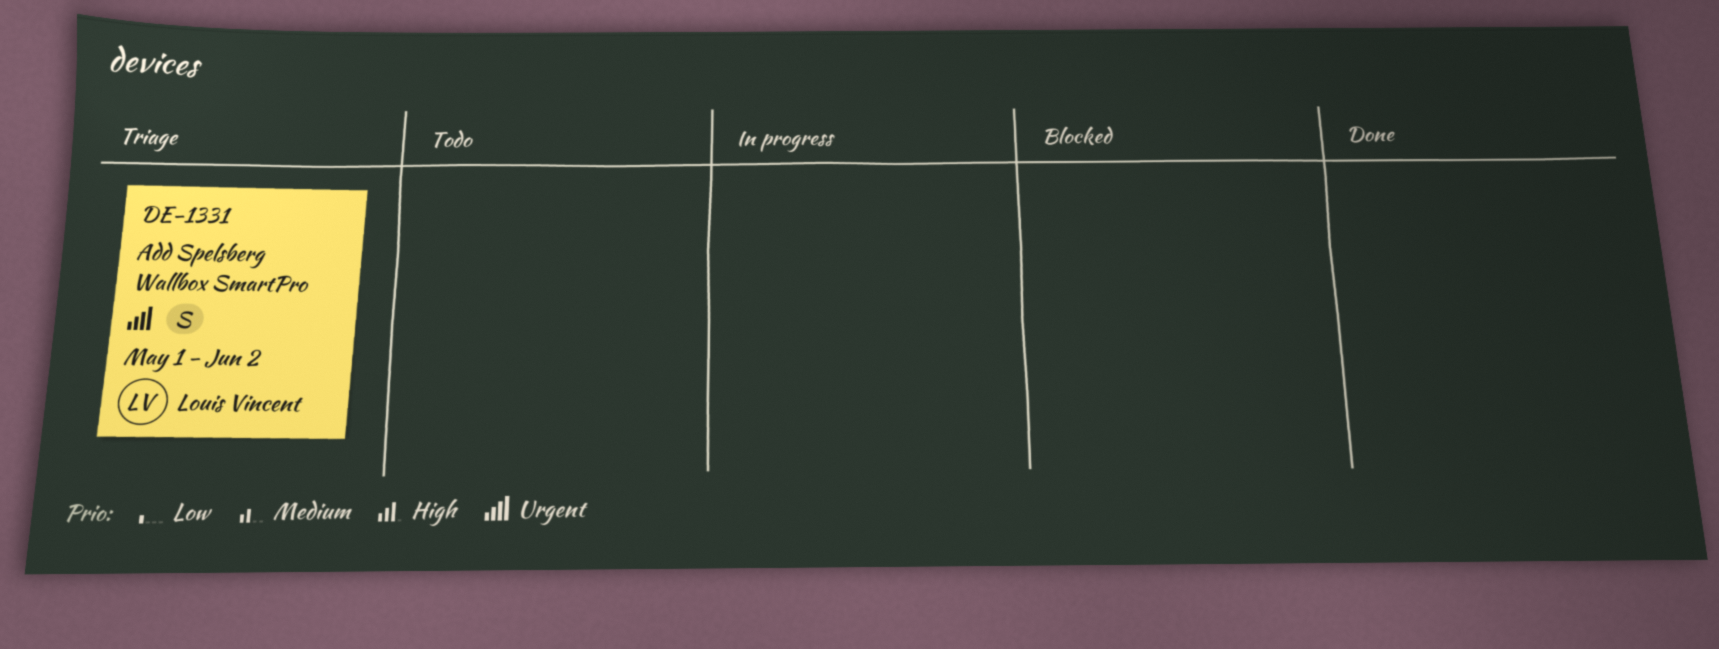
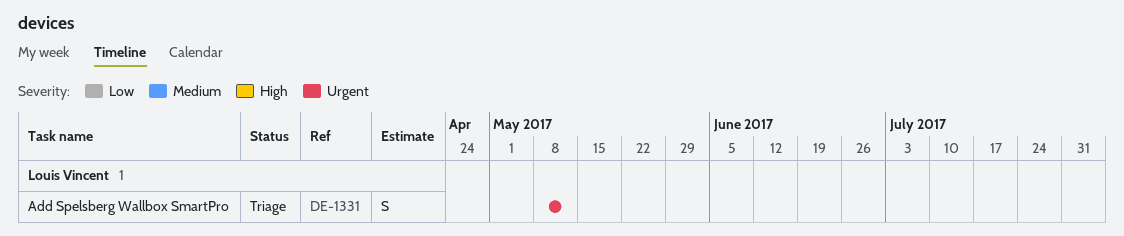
DE-1331, start: May 1 -> May 8
DE-1331, due: Jun 2 -> May 12

